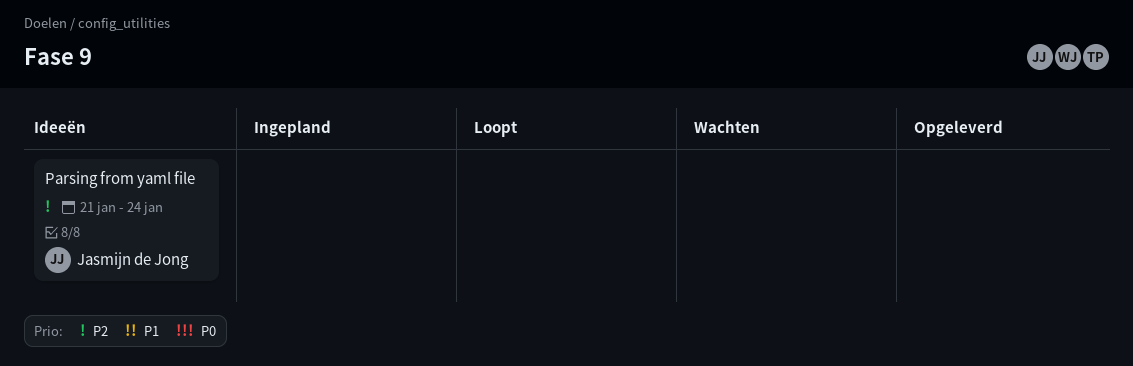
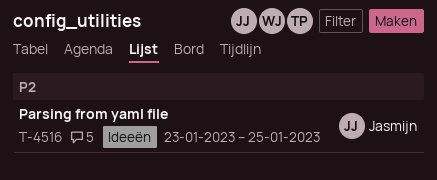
Parsing from yaml file, start: Jan 21 -> Jan 23
Parsing from yaml file, due: Jan 24 -> Jan 25

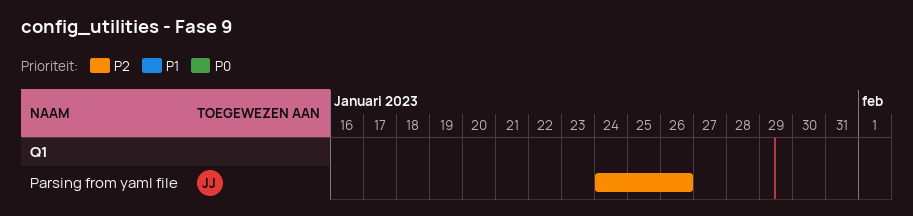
Parsing from yaml file, start: Jan 23 -> Jan 24
Parsing from yaml file, due: Jan 25 -> Jan 26

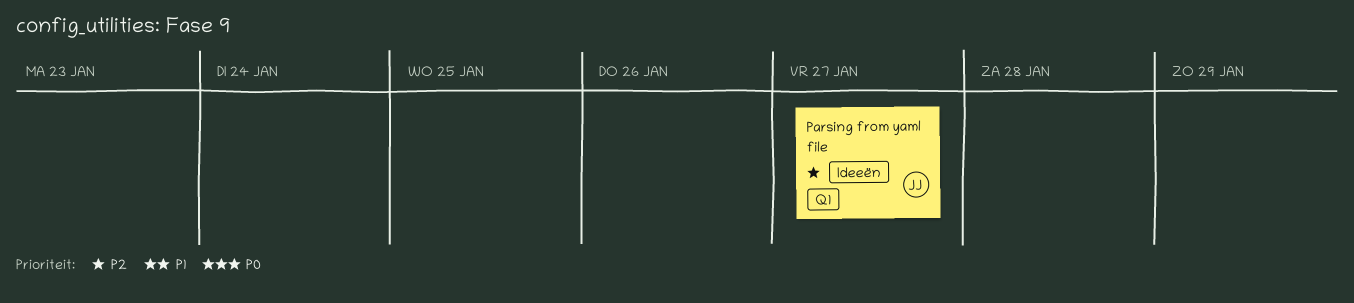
Parsing from yaml file, due: Jan 26 -> Jan 27

